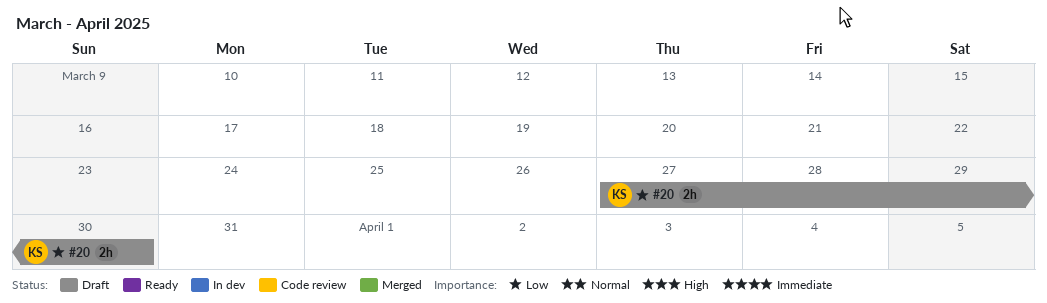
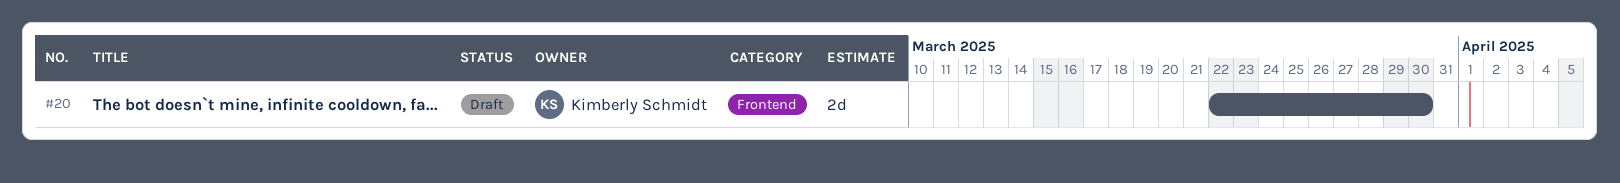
#20, estimate: 2h -> 2d
#20, start: Mar 27 -> Mar 22

